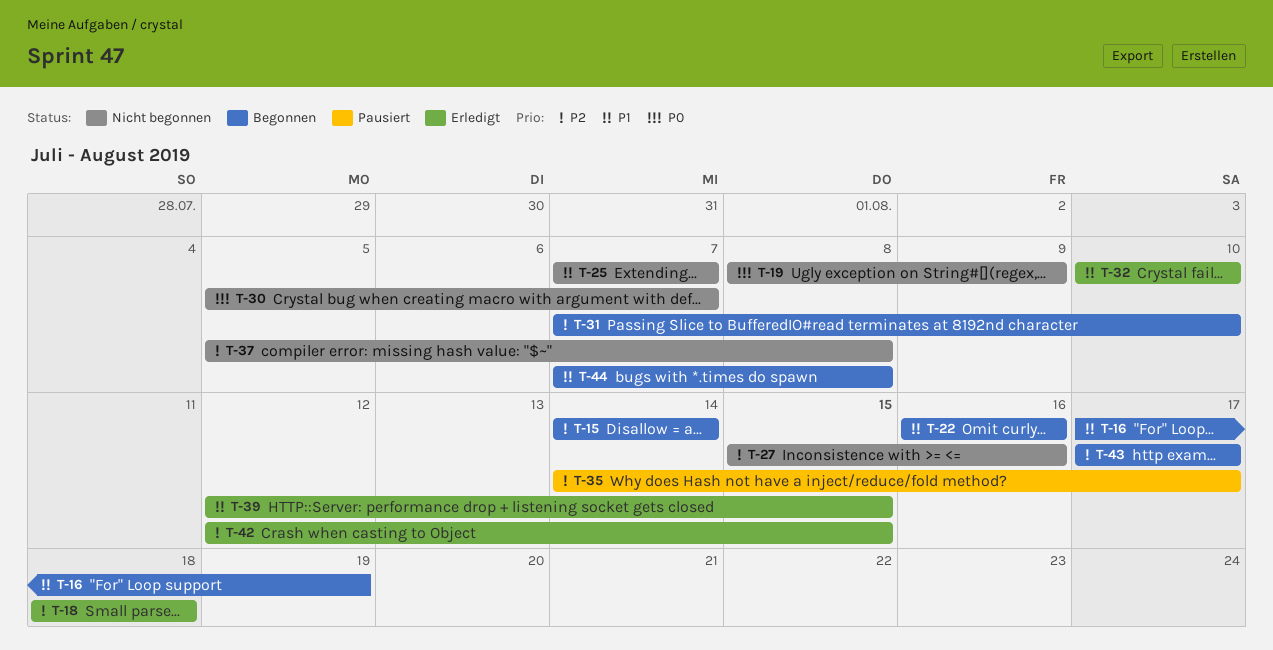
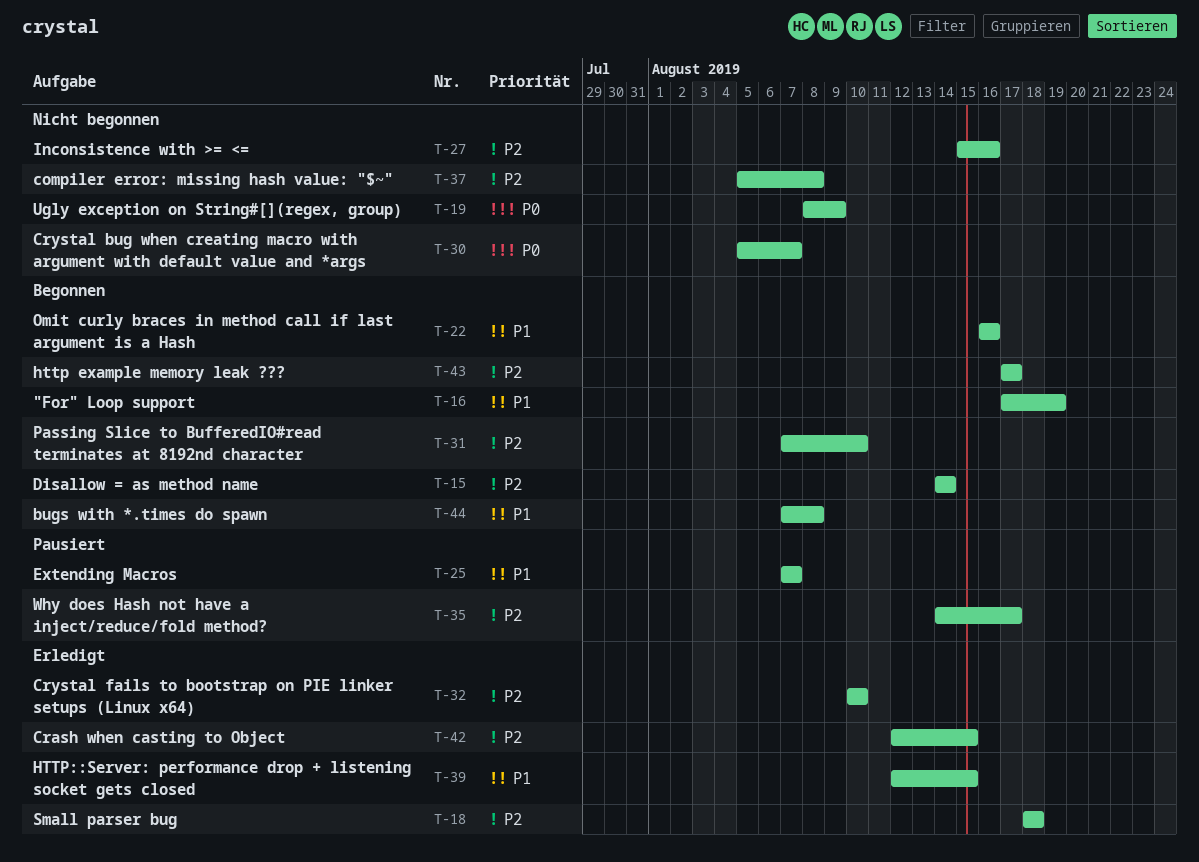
T-25, status: Nicht begonnen -> Pausiert
T-32, priority: P1 -> P2

